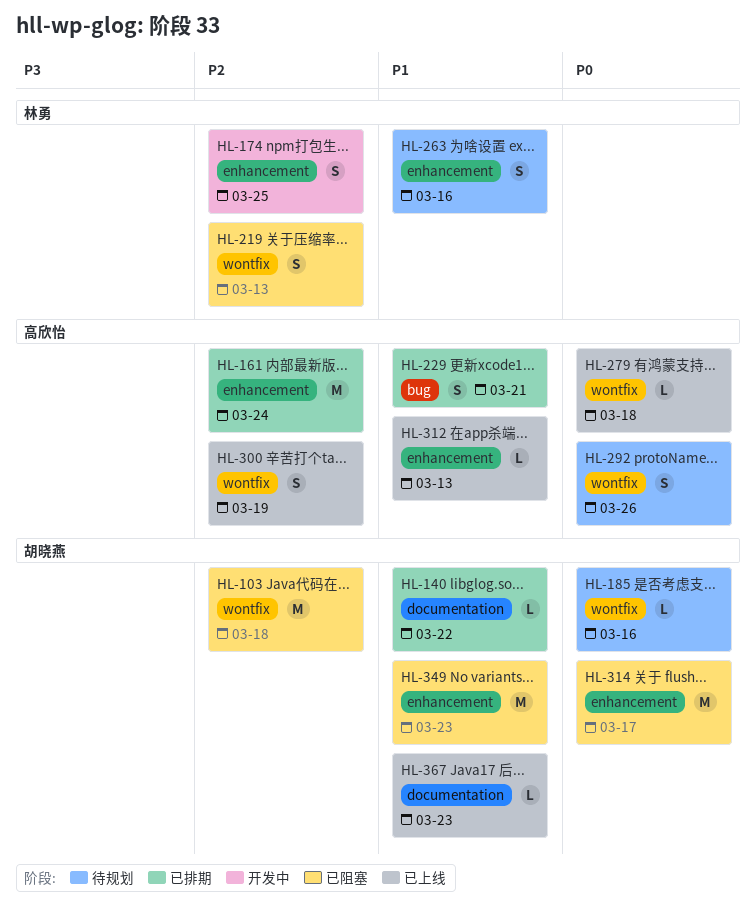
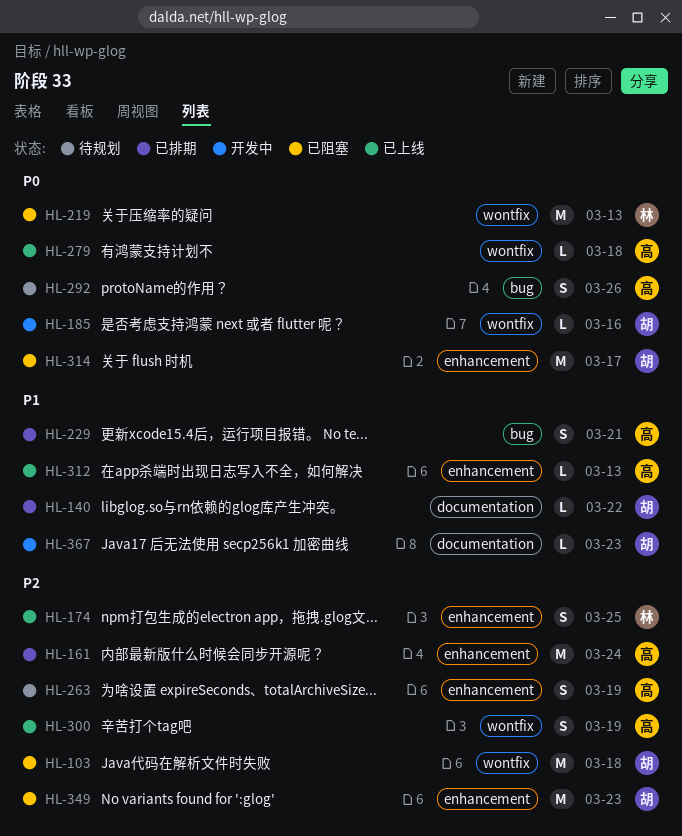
HL-174, status: 开发中 -> 已上线
HL-185, status: 待规划 -> 开发中
HL-219, priority: P2 -> P0
HL-219, estimate: S -> M
HL-263, owner: 林勇 -> 高欣怡
HL-263, priority: P1 -> P2
HL-263, due: Mar 16 -> Mar 19
HL-292, label: wontfix -> bug
HL-349, priority: P1 -> P2
HL-367, status: 已上线 -> 开发中

